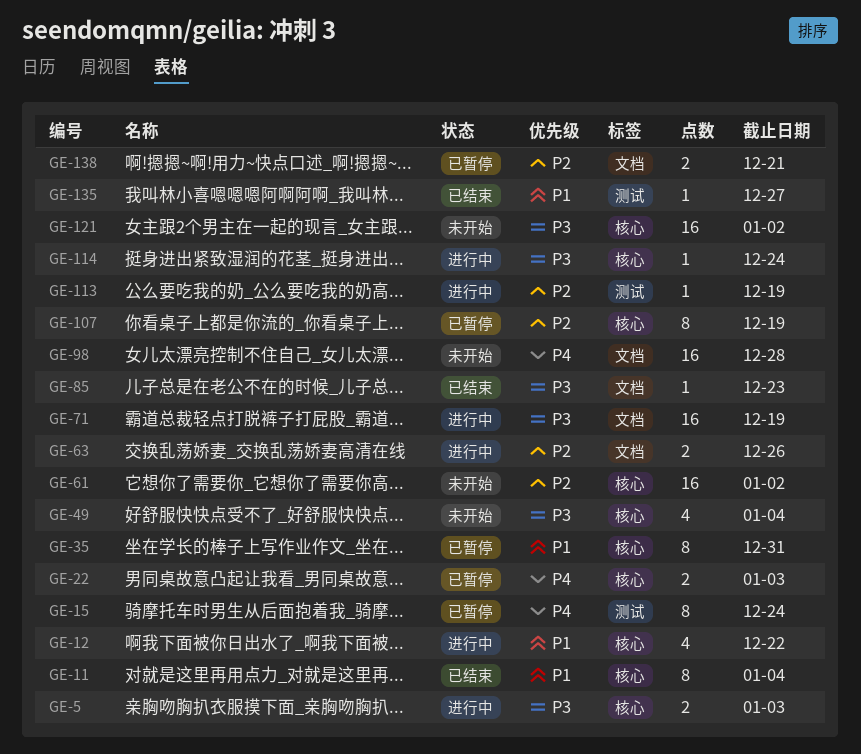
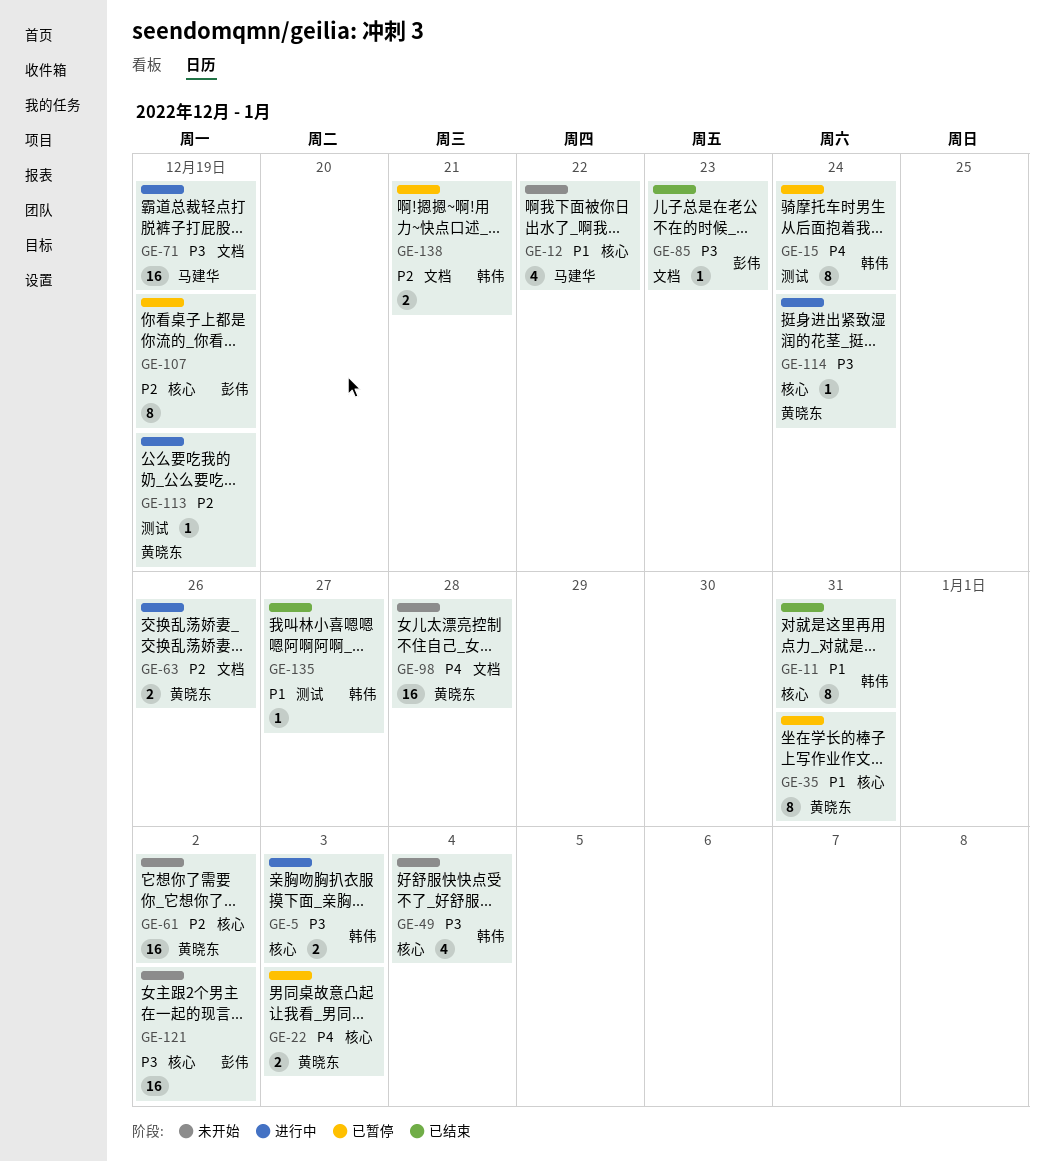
GE-11, due: Jan 4 -> Dec 31
GE-12, status: 进行中 -> 未开始

